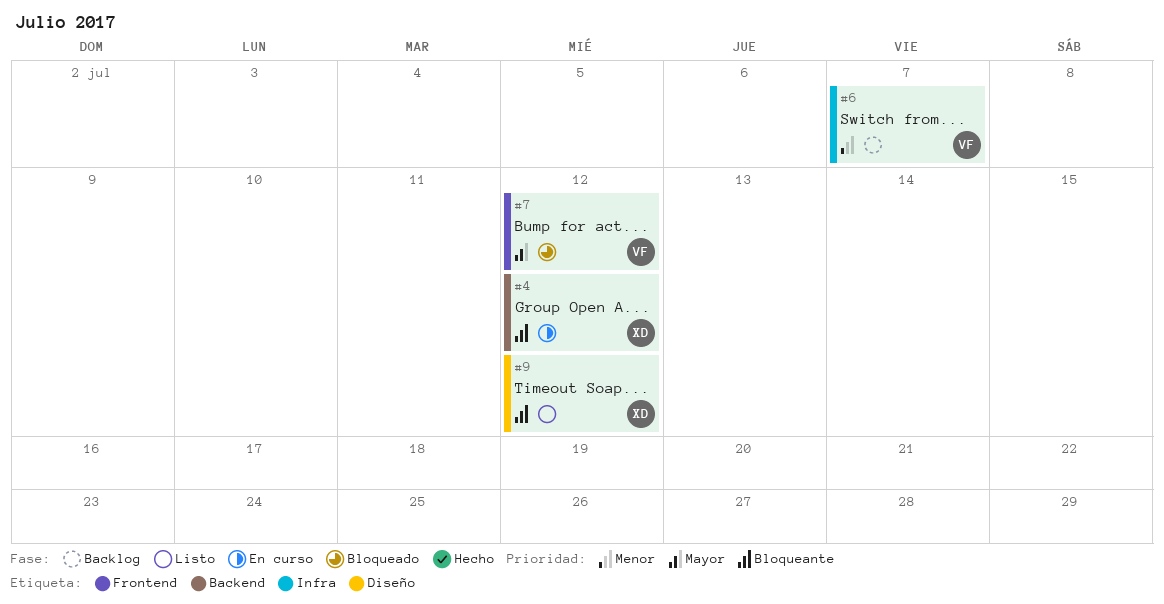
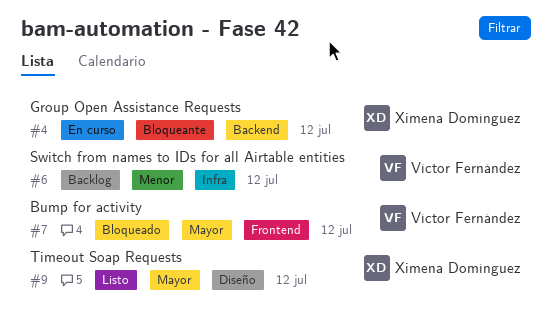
#6, due: Jul 7 -> Jul 12
#9, priority: Bloqueante -> Mayor

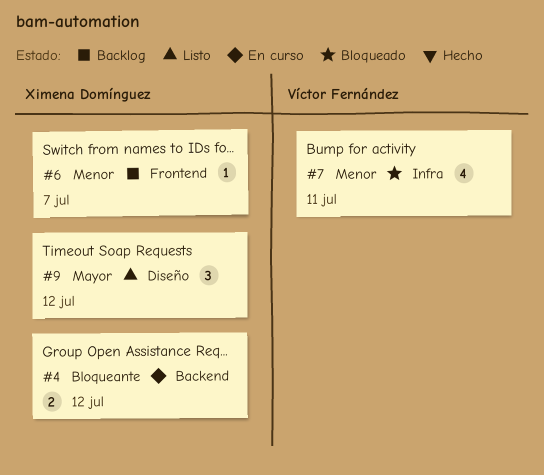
#6, owner: Víctor Fernández -> Ximena Domínguez
#6, label: Infra -> Frontend
#6, due: Jul 12 -> Jul 7
#7, priority: Mayor -> Menor
#7, label: Frontend -> Infra
#7, due: Jul 12 -> Jul 11

